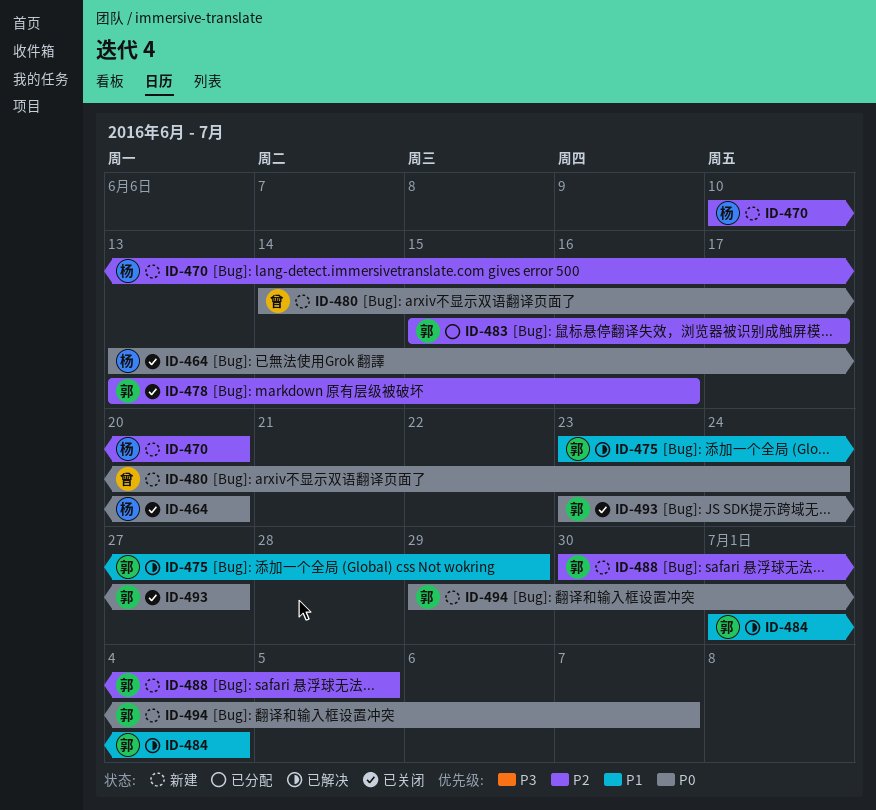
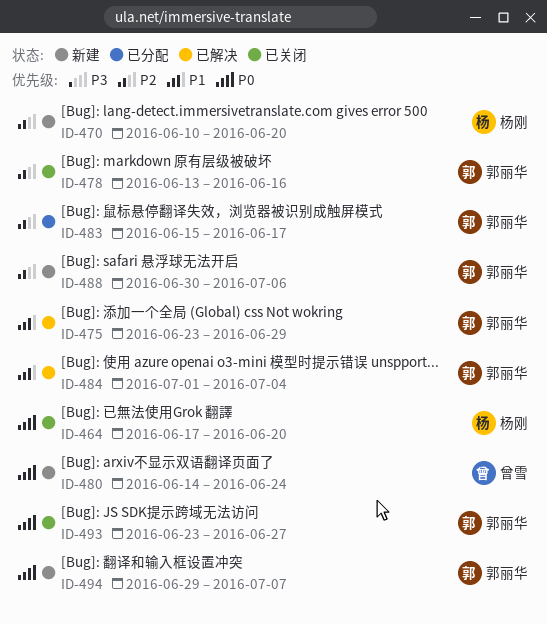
ID-464, start: Jun 13 -> Jun 17
ID-488, due: Jul 5 -> Jul 6

